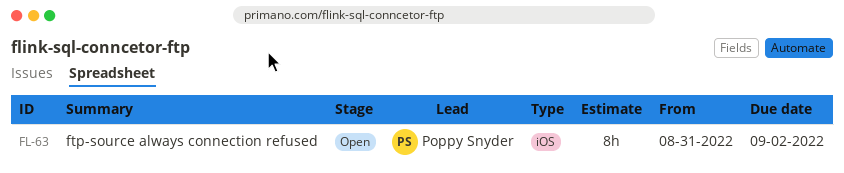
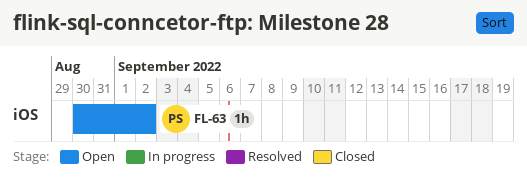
FL-63, estimate: 8h -> 1h
FL-63, start: Aug 31 -> Aug 30

